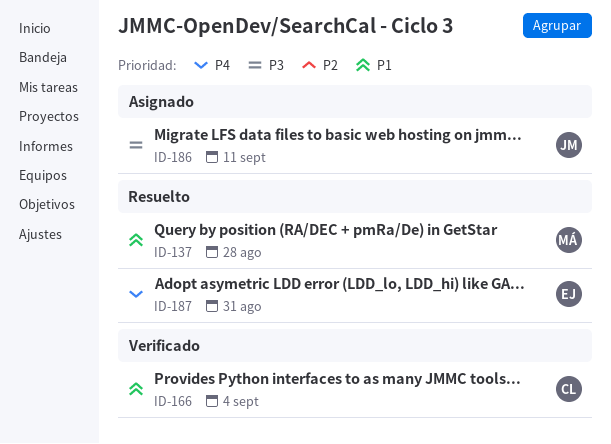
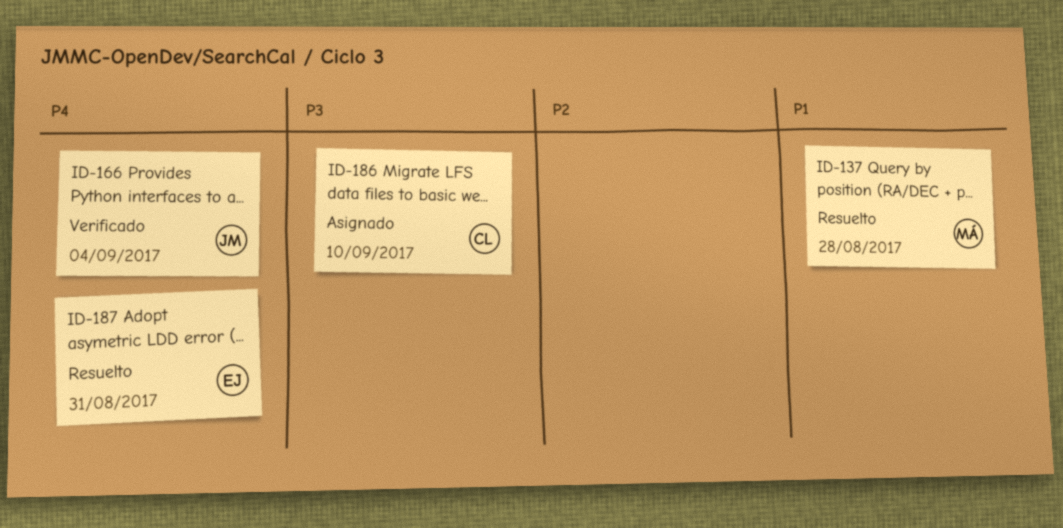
ID-166, owner: CL -> JM
ID-166, priority: P1 -> P4
ID-186, owner: JM -> CL
ID-186, due: Sep 11 -> Sep 10

